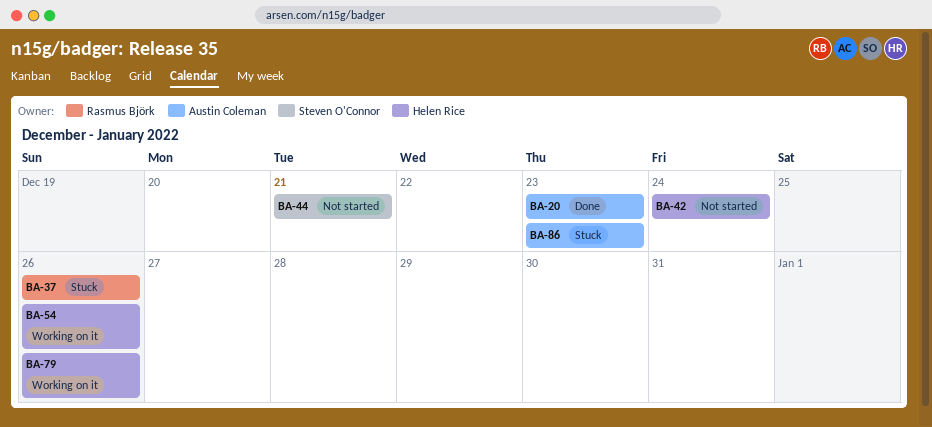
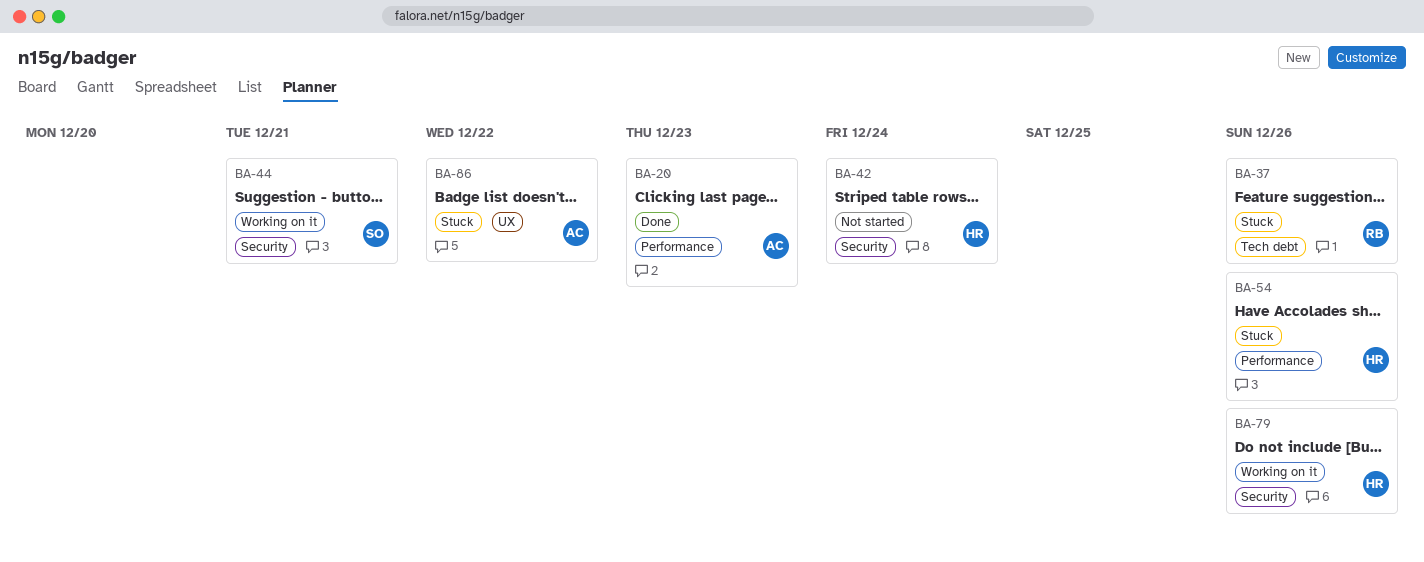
BA-44, status: Not started -> Working on it
BA-54, status: Working on it -> Stuck
BA-86, due: Dec 23 -> Dec 22

